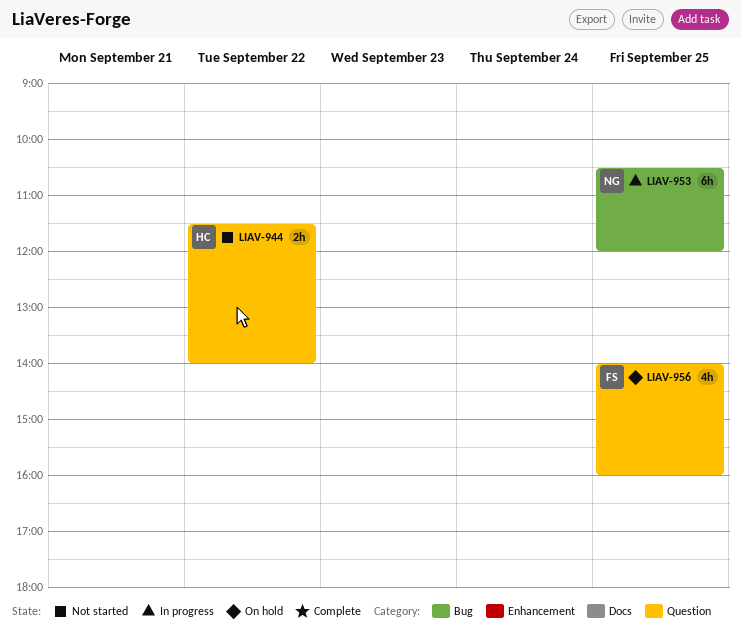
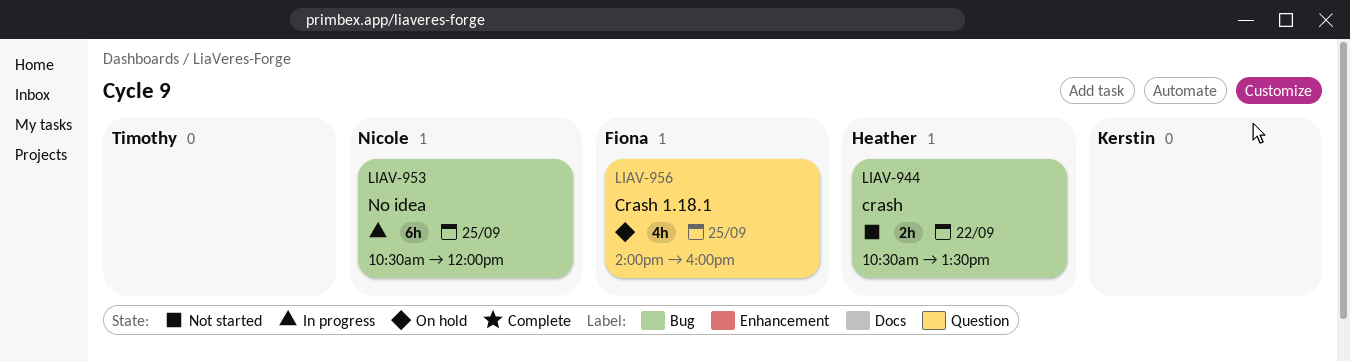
LIAV-944, label: Question -> Bug
LIAV-944, begins: 11:30 -> 10:30
LIAV-944, ends: 14:00 -> 13:30

